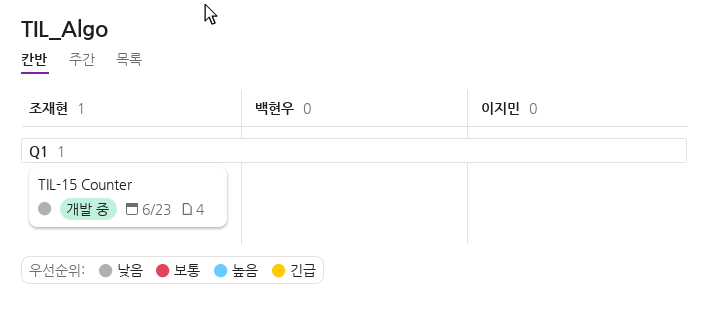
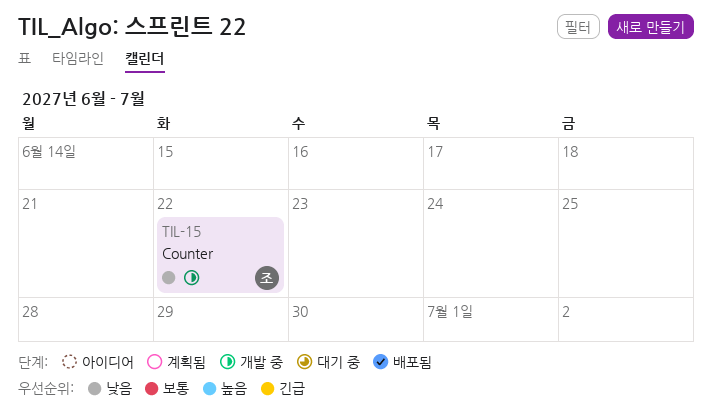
TIL-15, due: Jun 23 -> Jun 22

